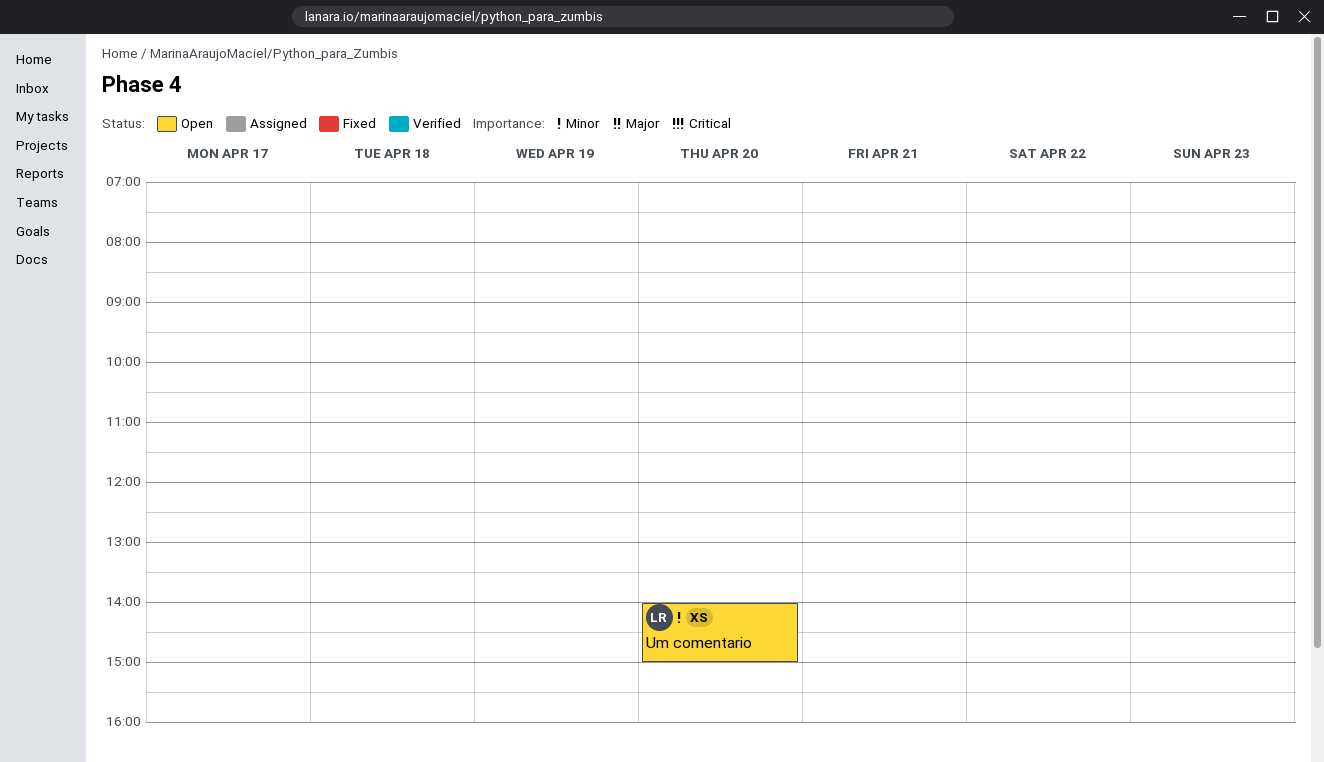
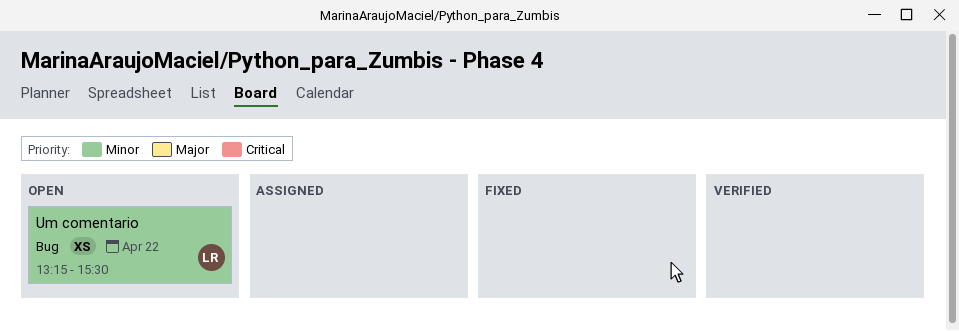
Um comentario, day: Apr 20 -> Apr 22
Um comentario, begins: 14:00 -> 13:15
Um comentario, ends: 15:00 -> 15:30

